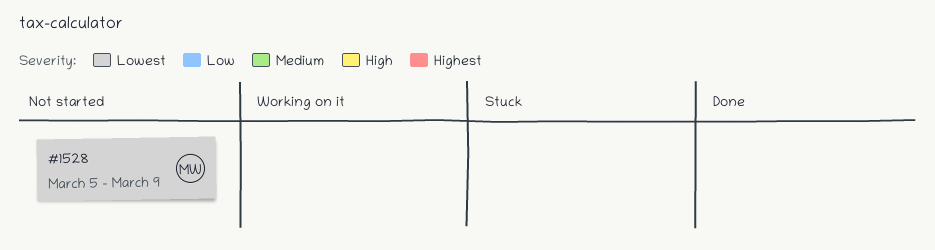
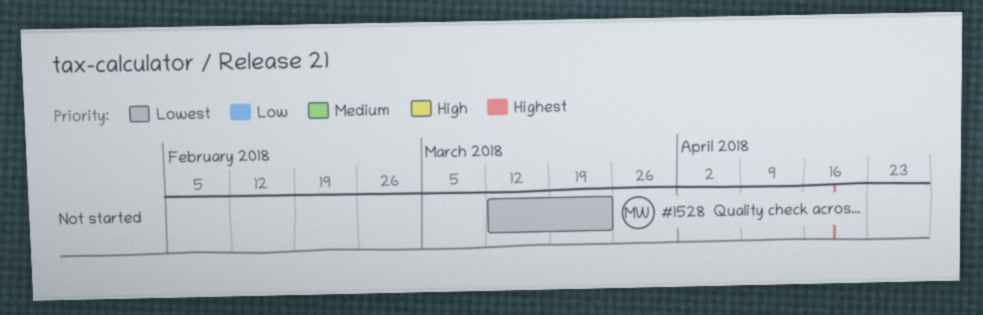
#1528, start: Mar 5 -> Mar 12
#1528, due: Mar 9 -> Mar 23

